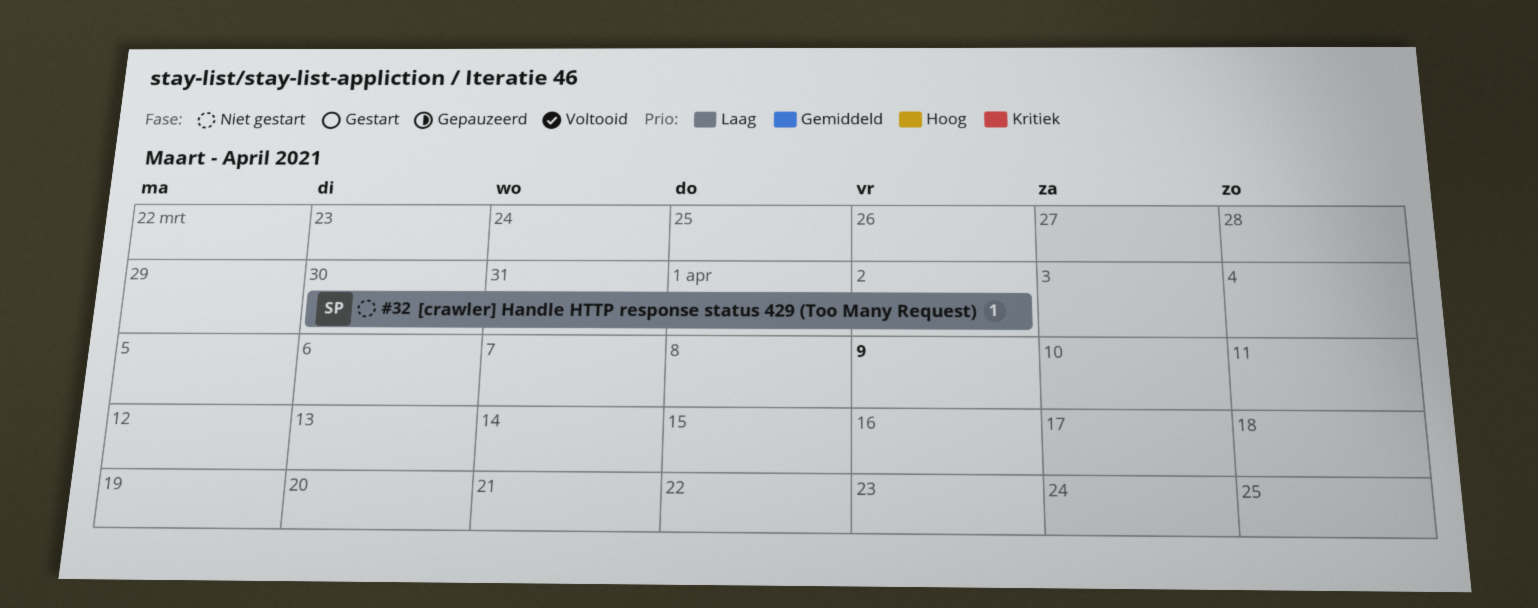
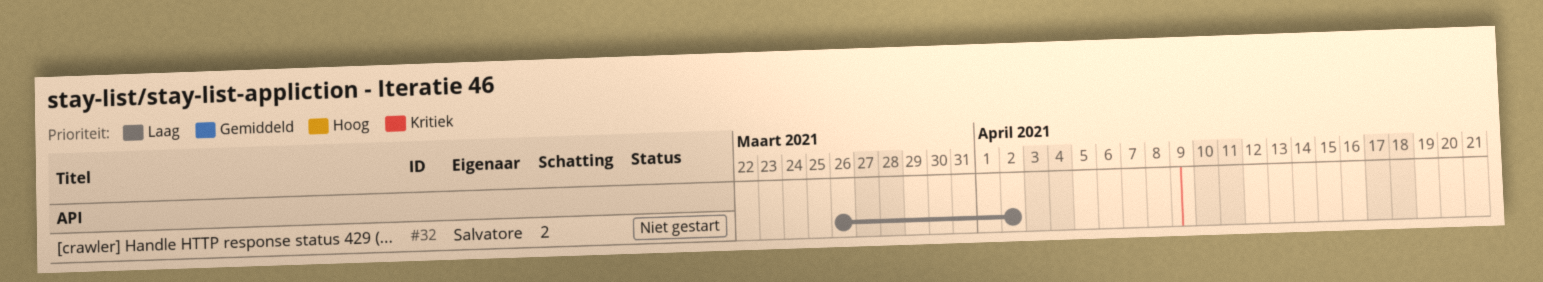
#32, estimate: 1 -> 2
#32, start: Mar 30 -> Mar 26

